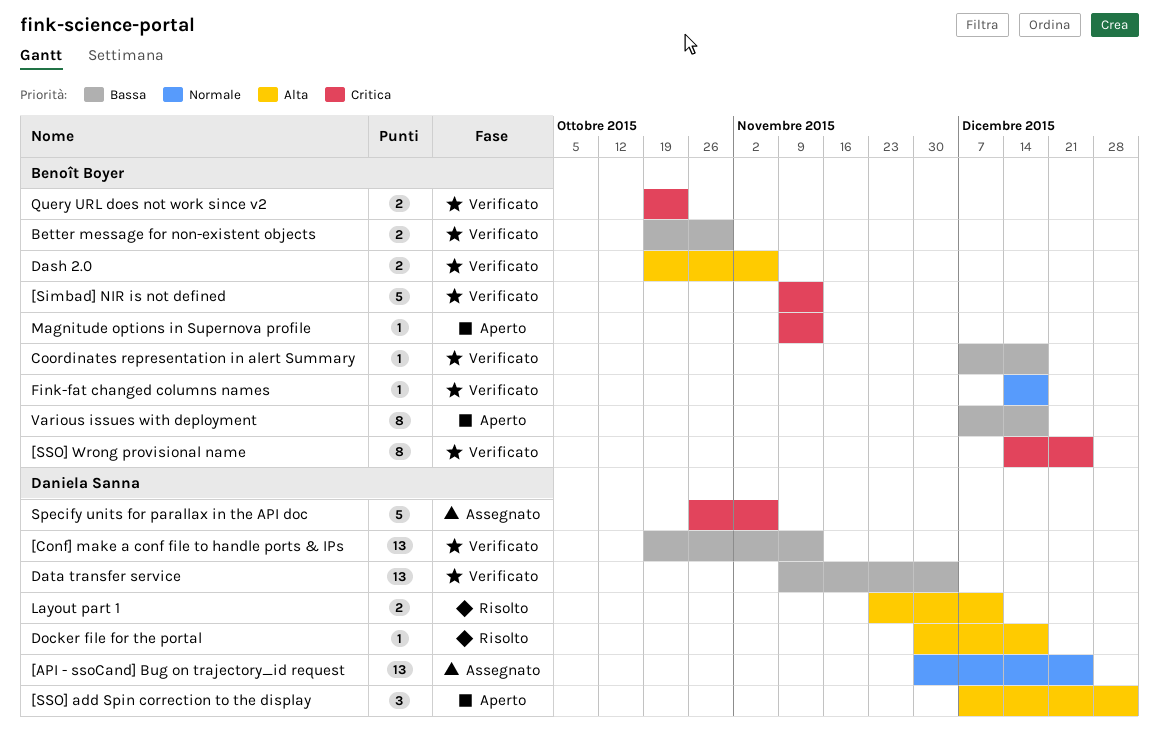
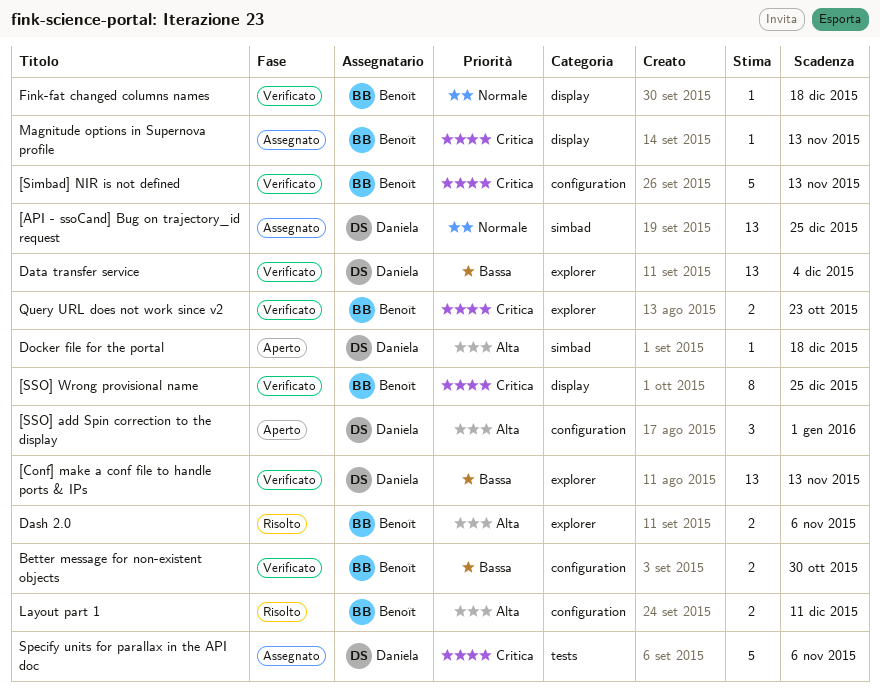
Coordinates representation in alert Summary: present -> none
Dash 2.0, status: Verificato -> Risolto
Docker file for the portal, status: Risolto -> Aperto
Layout part 1, owner: Daniela Sanna -> Benoît Boyer
Magnitude options in Supernova profile, status: Aperto -> Assegnato
Various issues with deployment: present -> none

